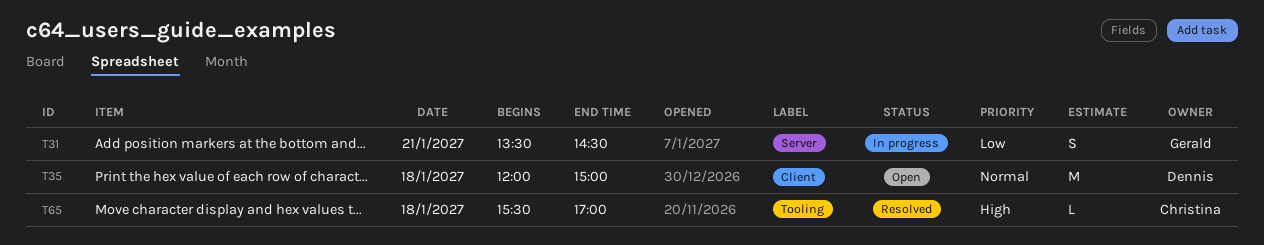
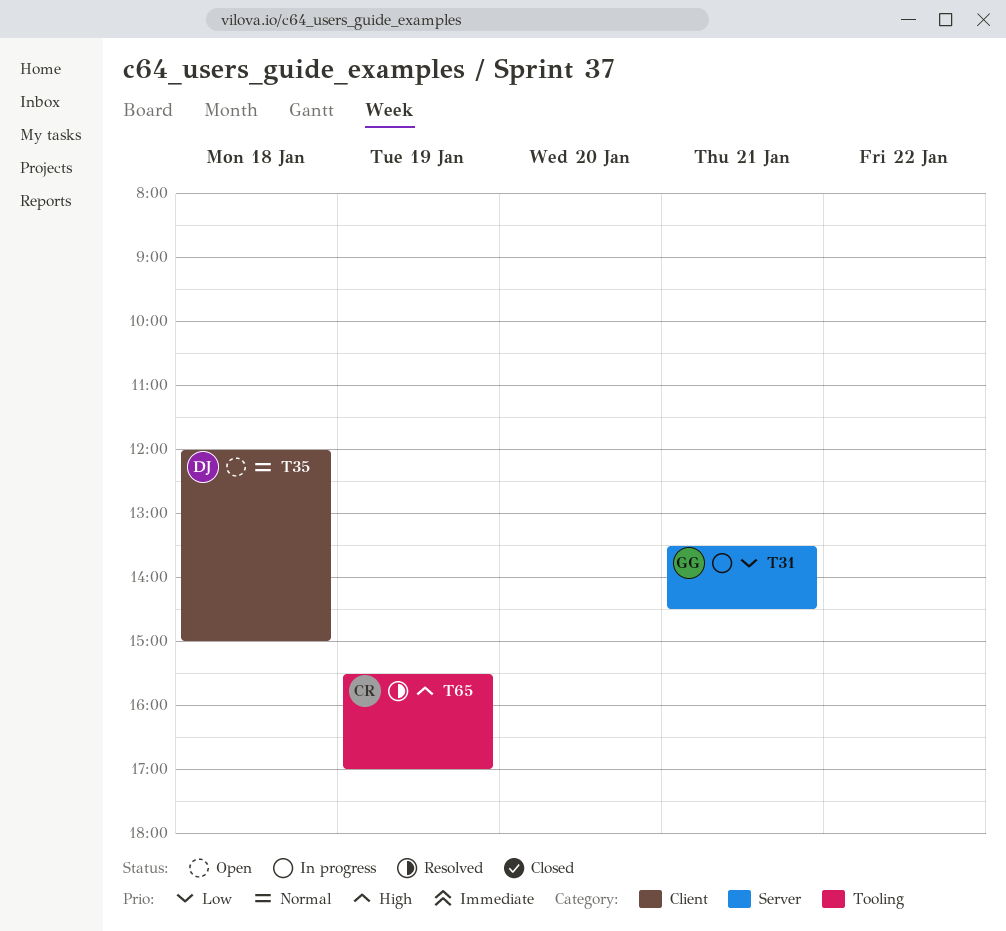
T65, day: Jan 18 -> Jan 19

